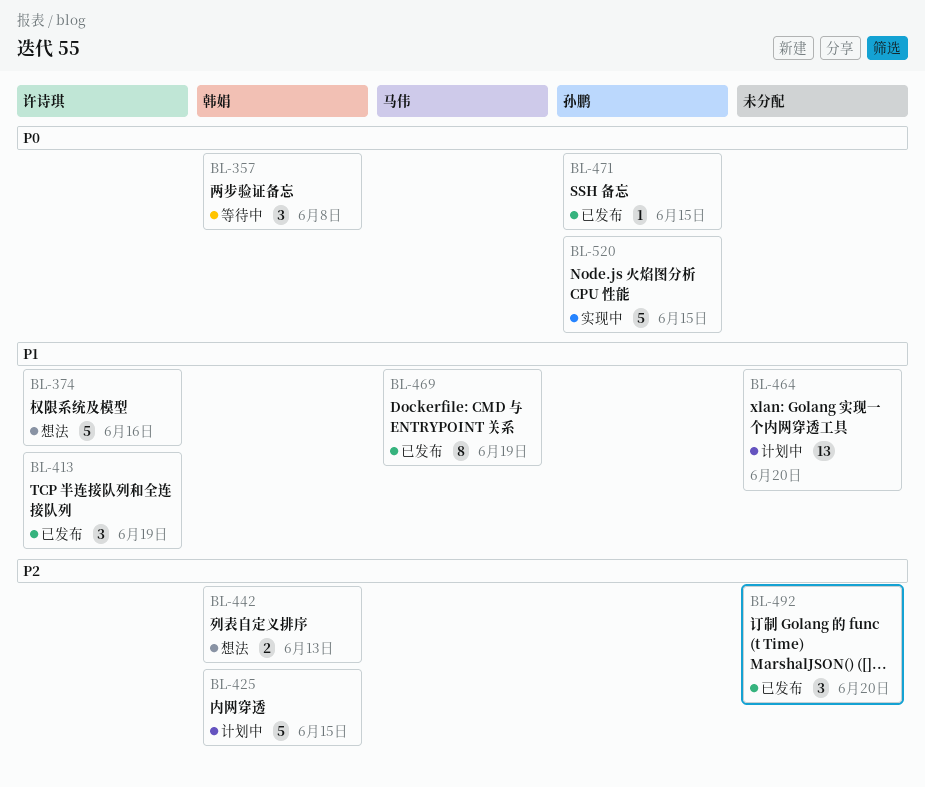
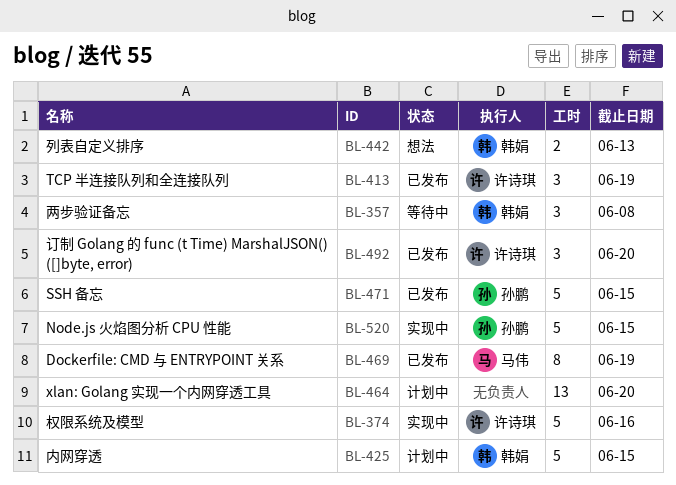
BL-374, status: 想法 -> 实现中
BL-471, estimate: 1 -> 5
BL-492, owner: none -> 许诗琪

